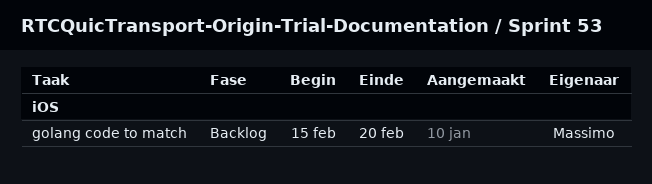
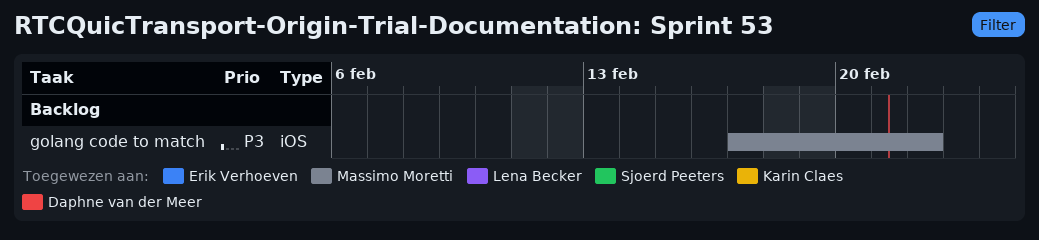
golang code to match, start: Feb 15 -> Feb 17
golang code to match, due: Feb 20 -> Feb 22

